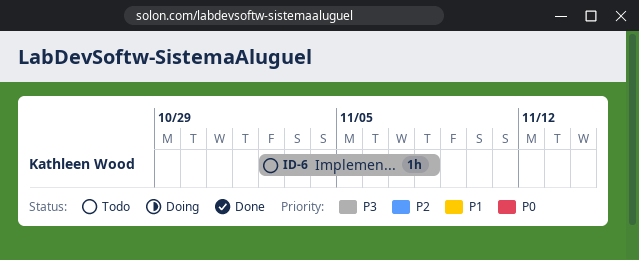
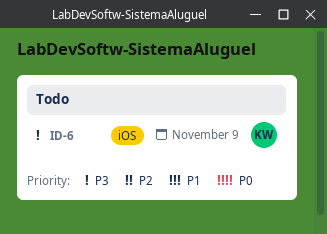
ID-6, due: Nov 8 -> Nov 9

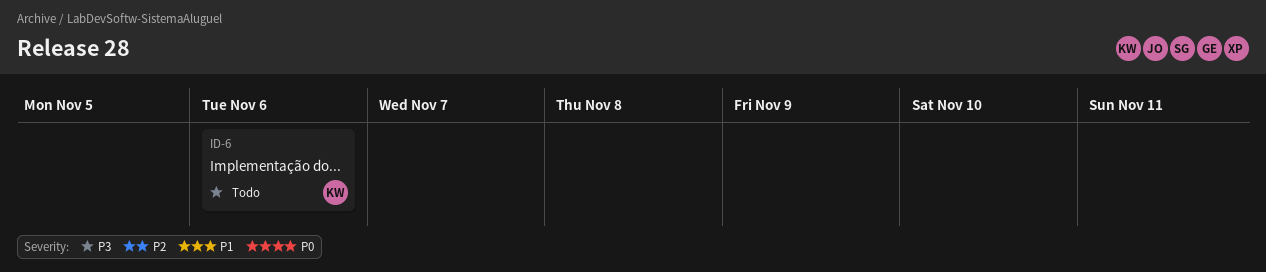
ID-6, due: Nov 9 -> Nov 6

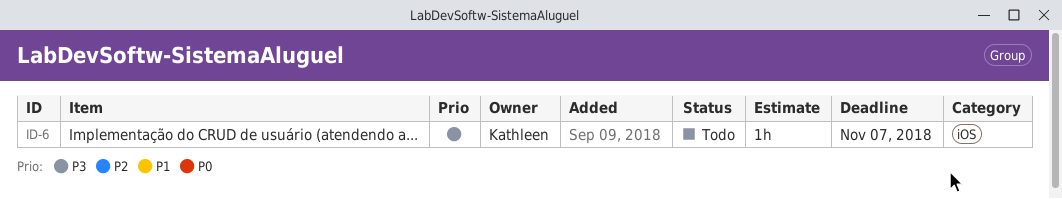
ID-6, due: Nov 6 -> Nov 7

